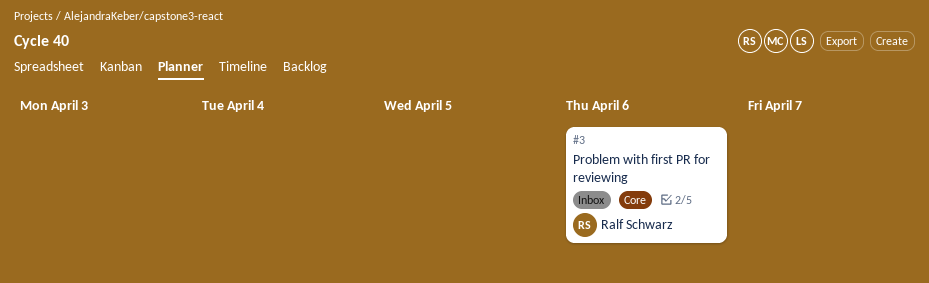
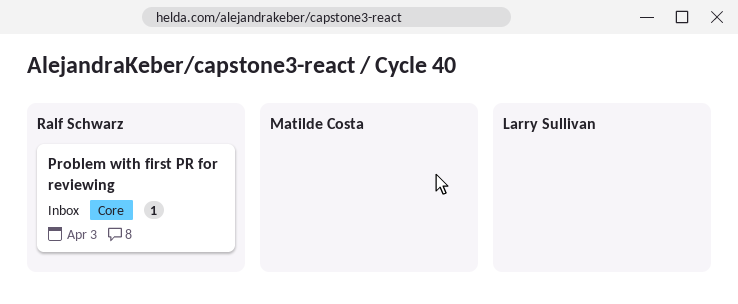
Problem with first PR for reviewing, due: Apr 6 -> Apr 3

